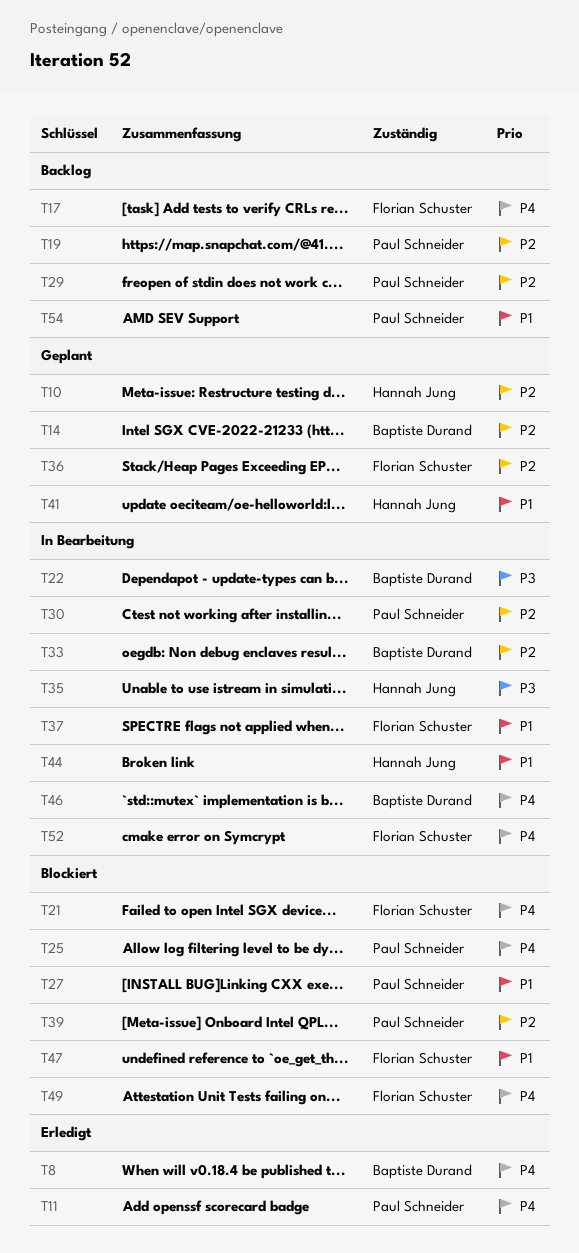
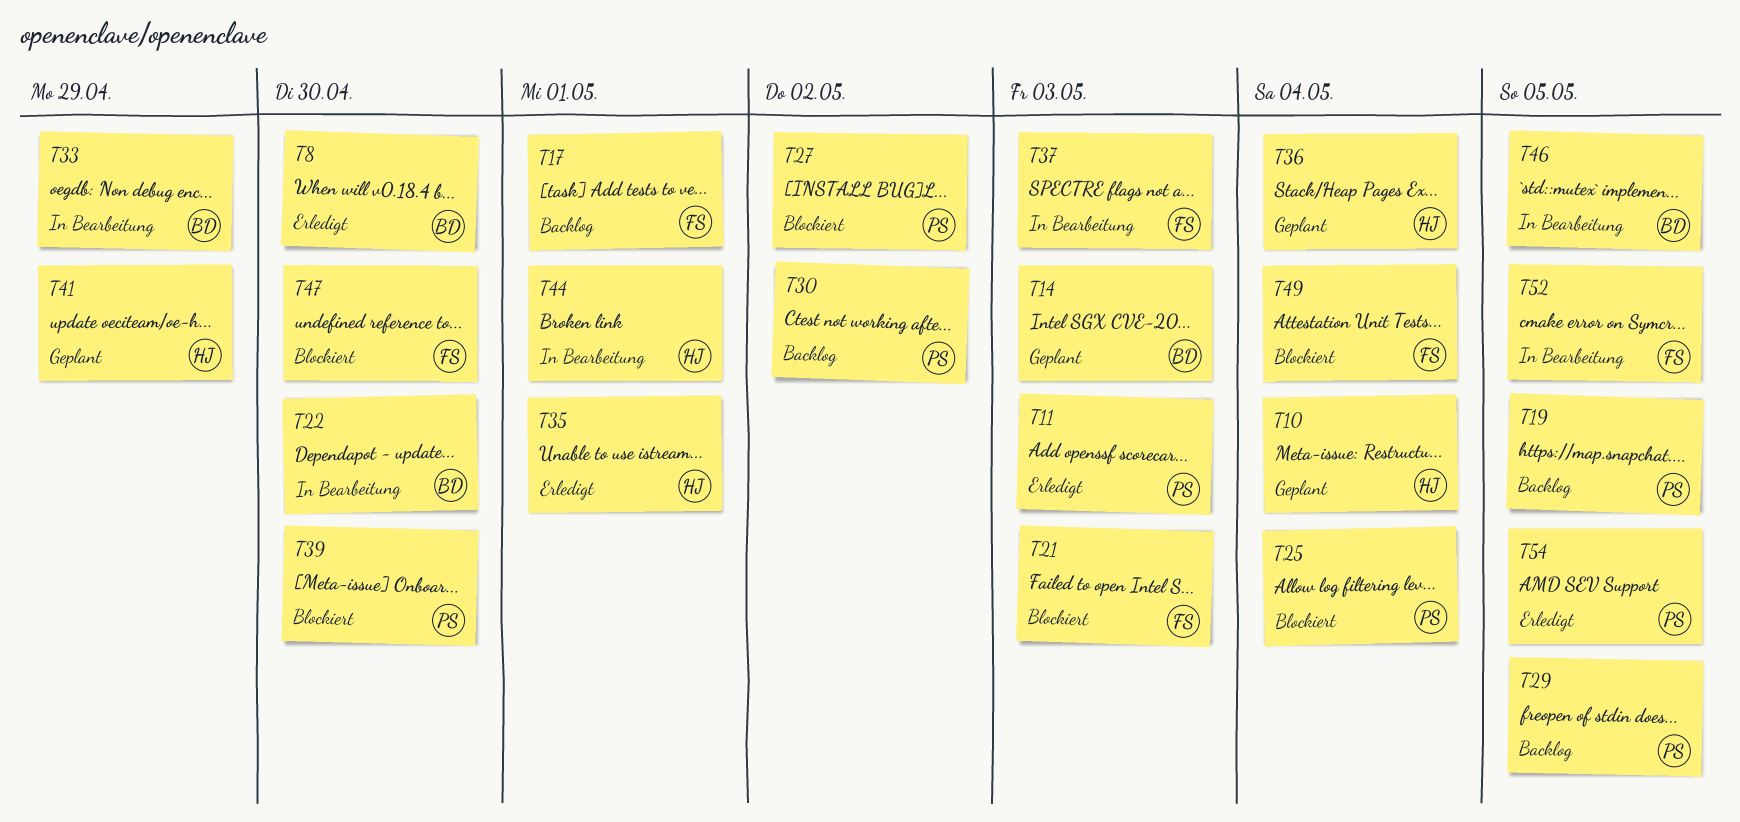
T30, status: In Bearbeitung -> Backlog
T35, status: In Bearbeitung -> Erledigt
T36, owner: Florian Schuster -> Hannah Jung
T54, status: Backlog -> Erledigt

